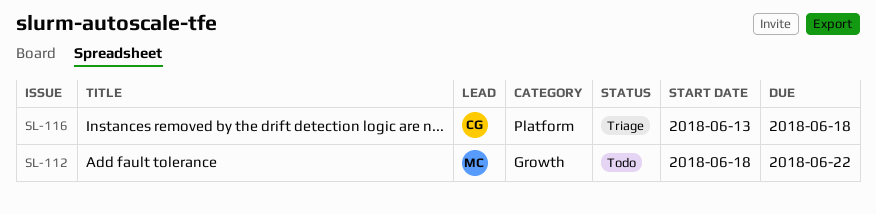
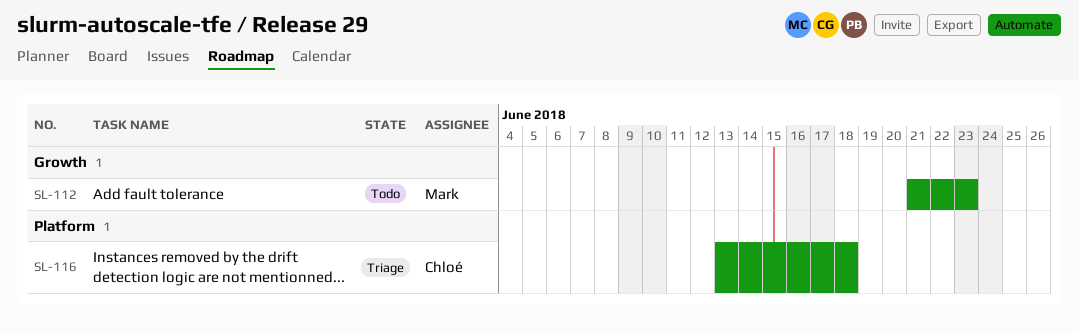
SL-112, start: Jun 18 -> Jun 21
SL-112, due: Jun 22 -> Jun 23

